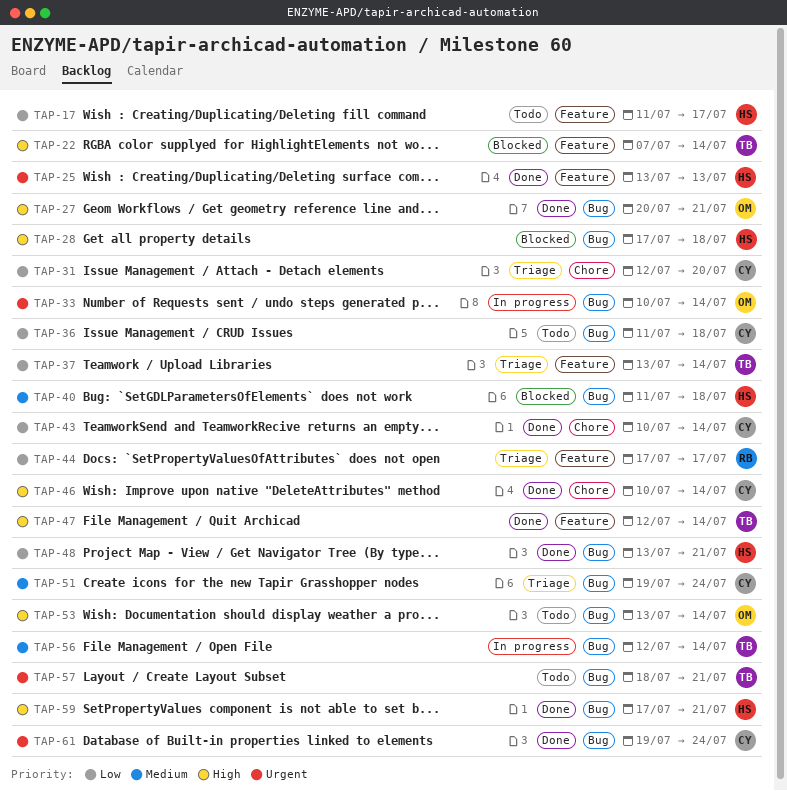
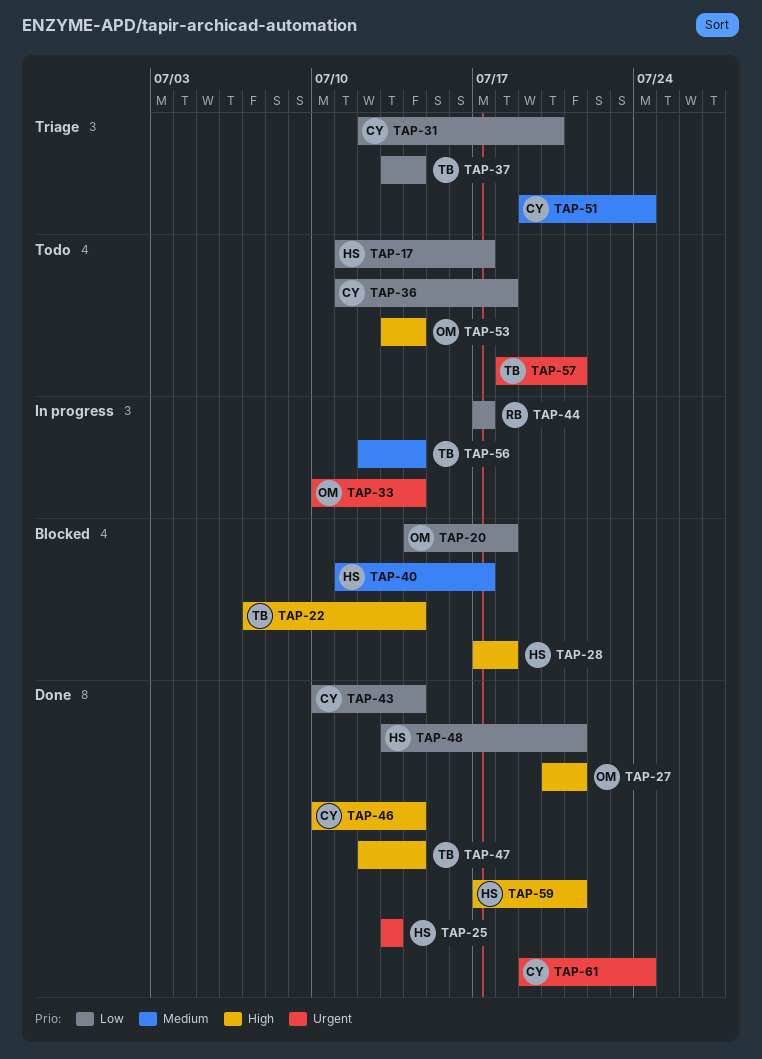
TAP-20: none -> present
TAP-40, due: Jul 18 -> Jul 17
TAP-44, status: Triage -> In progress

